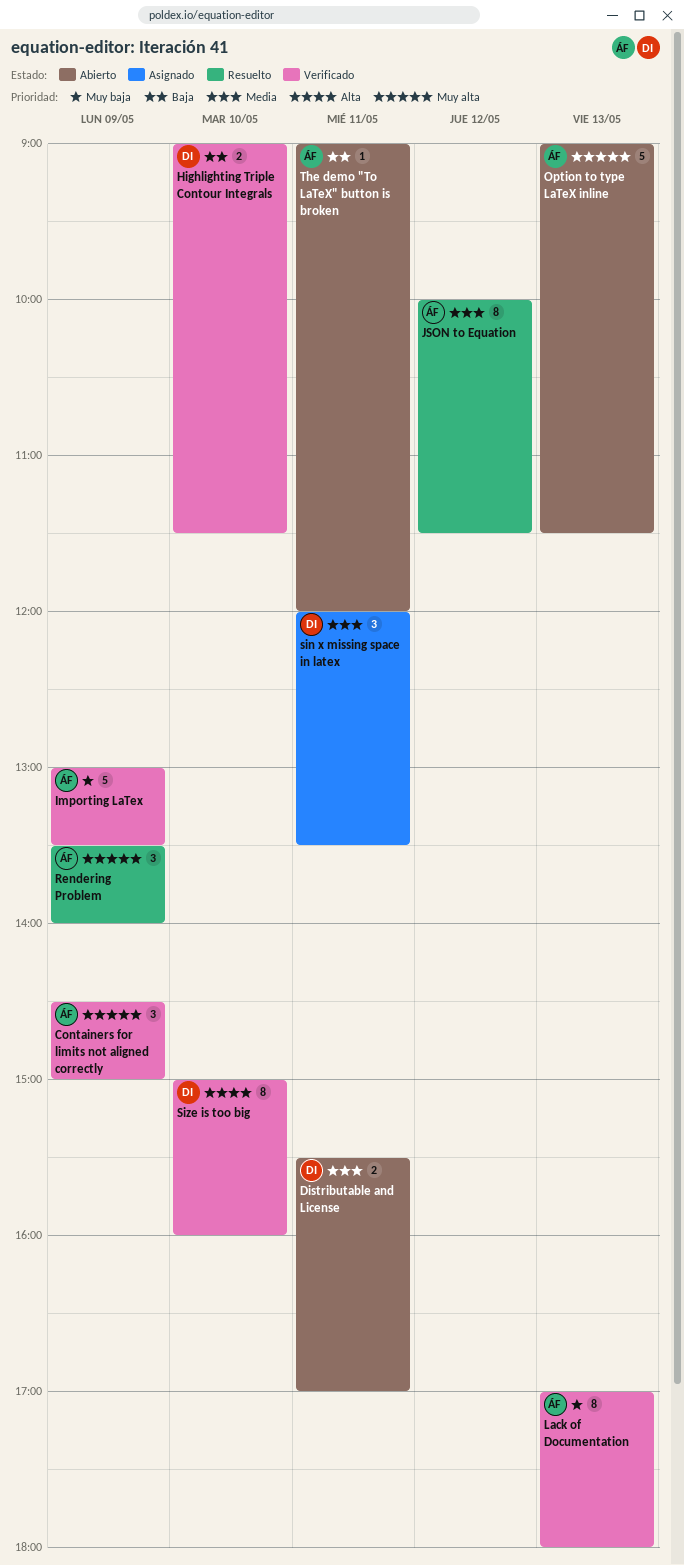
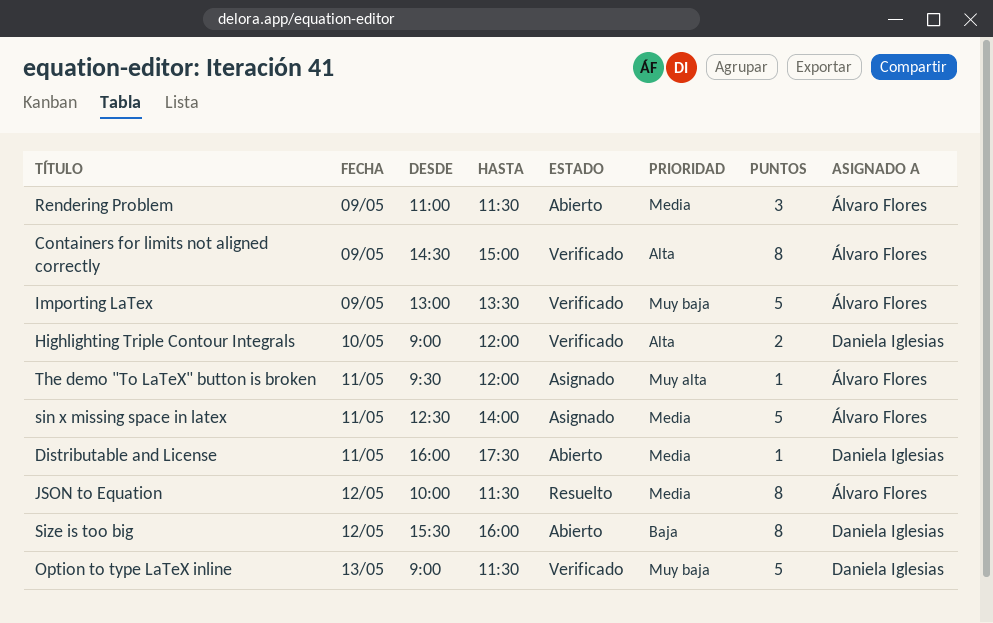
Containers for limits not aligned correctly, priority: Muy alta -> Alta
Containers for limits not aligned correctly, estimate: 3 -> 8
Distributable and License, estimate: 2 -> 1
Distributable and License, begins: 15:30 -> 16:00
Distributable and License, ends: 17:00 -> 17:30
Highlighting Triple Contour Integrals, priority: Baja -> Alta
Highlighting Triple Contour Integrals, ends: 11:30 -> 12:00
Lack of Documentation: present -> none
Option to type LaTeX inline, status: Abierto -> Verificado
Option to type LaTeX inline, owner: Álvaro Flores -> Daniela Iglesias
Option to type LaTeX inline, priority: Muy alta -> Muy baja
Rendering Problem, status: Resuelto -> Abierto
Rendering Problem, priority: Muy alta -> Media
Rendering Problem, begins: 13:30 -> 11:00
Rendering Problem, ends: 14:00 -> 11:30
sin x missing space in latex, owner: Daniela Iglesias -> Álvaro Flores
sin x missing space in latex, estimate: 3 -> 5
sin x missing space in latex, begins: 12:00 -> 12:30
sin x missing space in latex, ends: 13:30 -> 14:00
Size is too big, status: Verificado -> Abierto
Size is too big, priority: Alta -> Baja
Size is too big, day: May 10 -> May 12
Size is too big, begins: 15:00 -> 15:30
The demo "To LaTeX" button is broken, status: Abierto -> Asignado
The demo "To LaTeX" button is broken, priority: Baja -> Muy alta
The demo "To LaTeX" button is broken, begins: 09:00 -> 09:30

